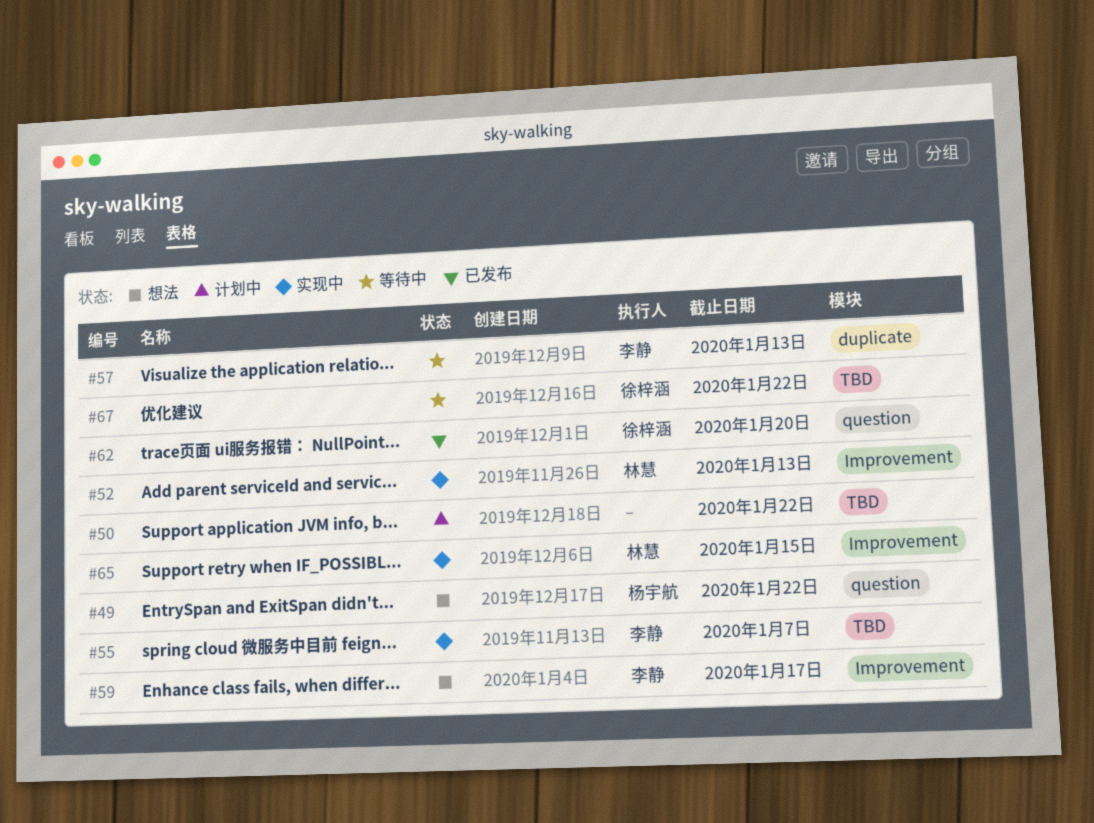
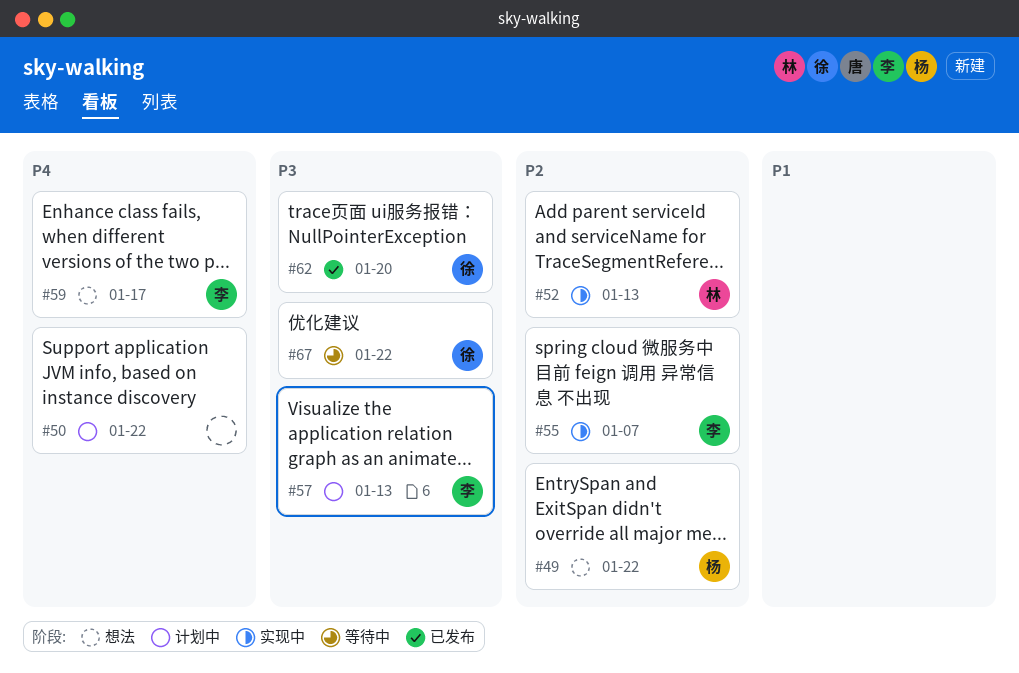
#57, status: 等待中 -> 计划中
#65: present -> none

